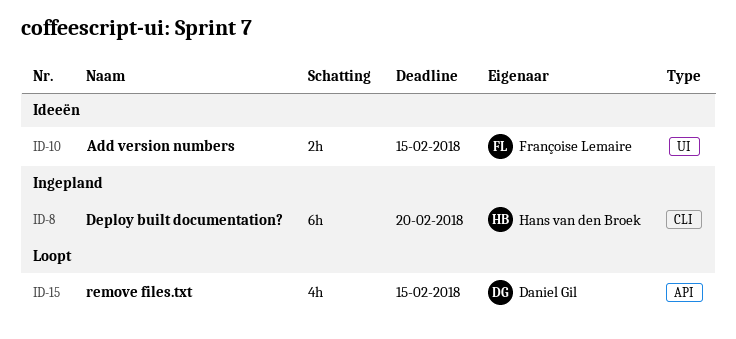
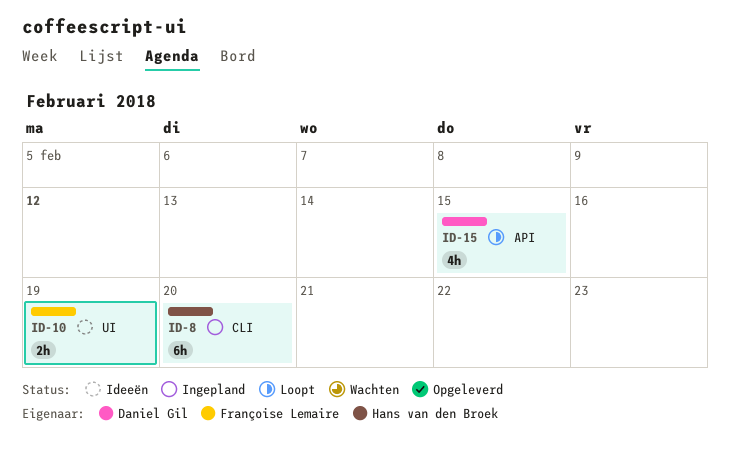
ID-10, due: Feb 15 -> Feb 19

